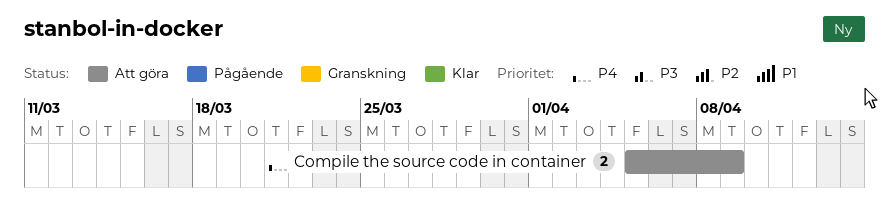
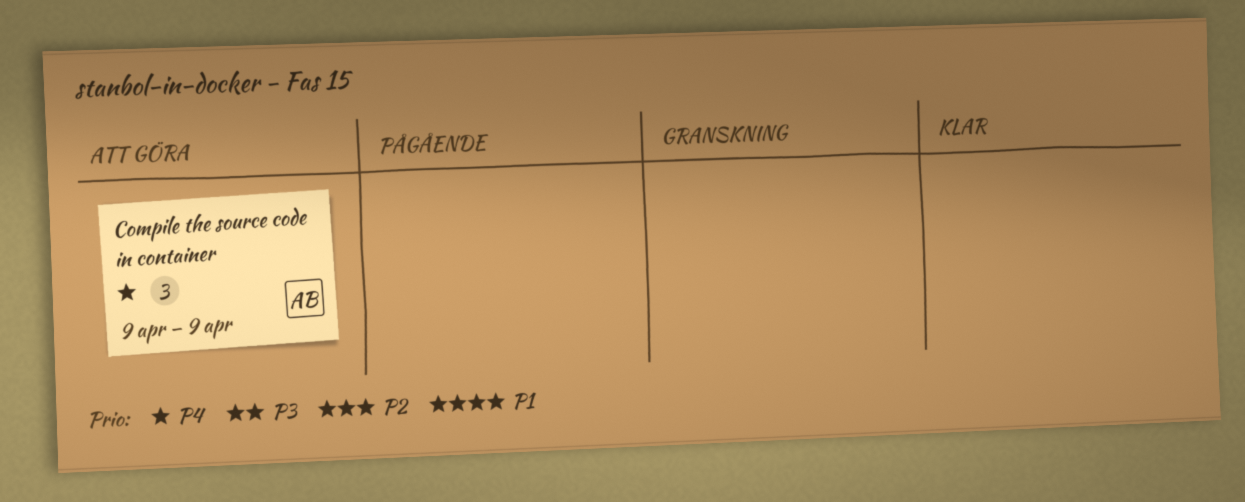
Compile the source code in container, estimate: 2 -> 3
Compile the source code in container, start: Apr 5 -> Apr 9

